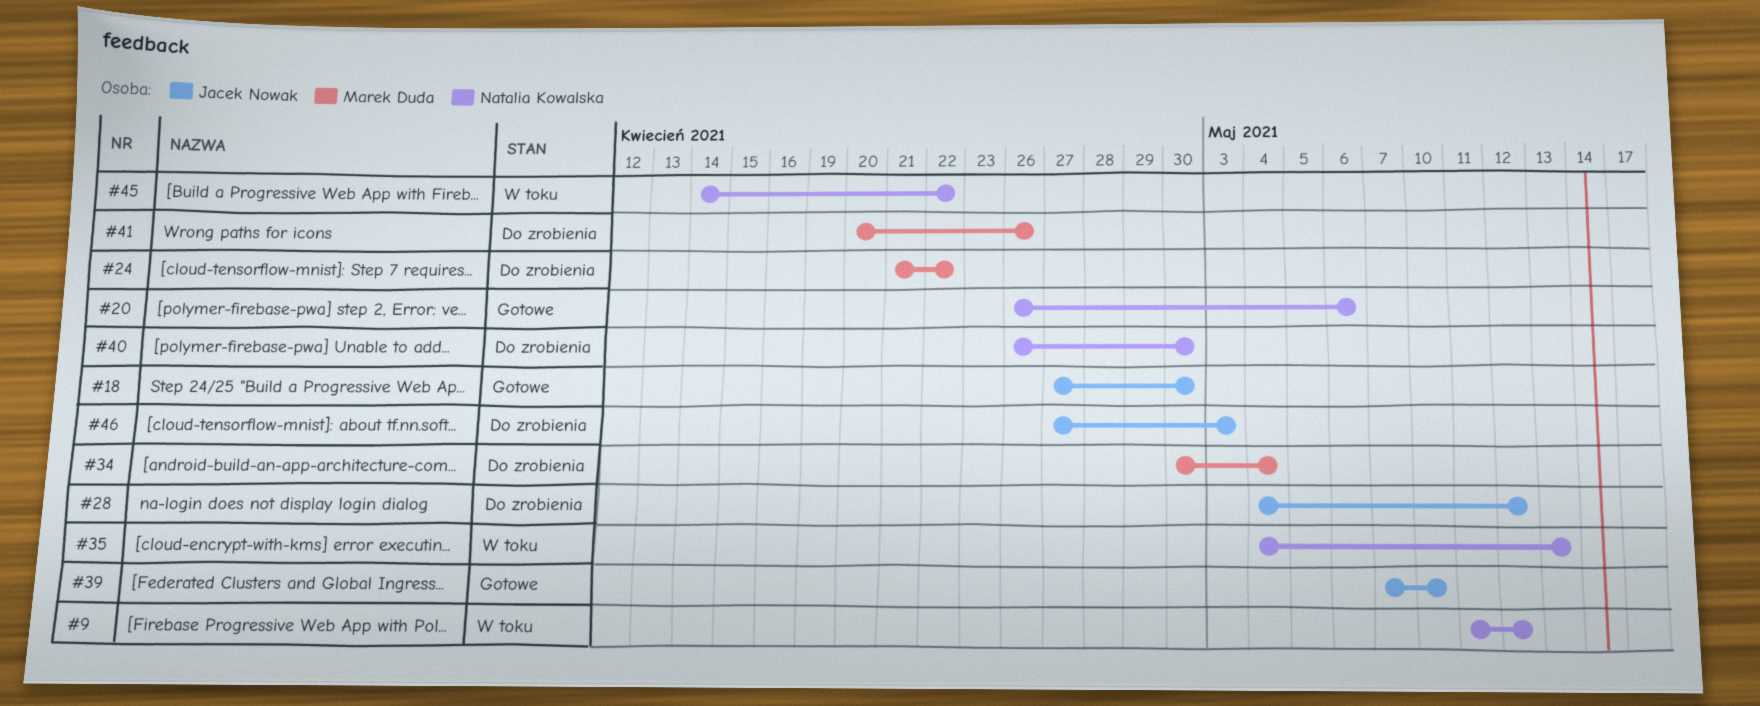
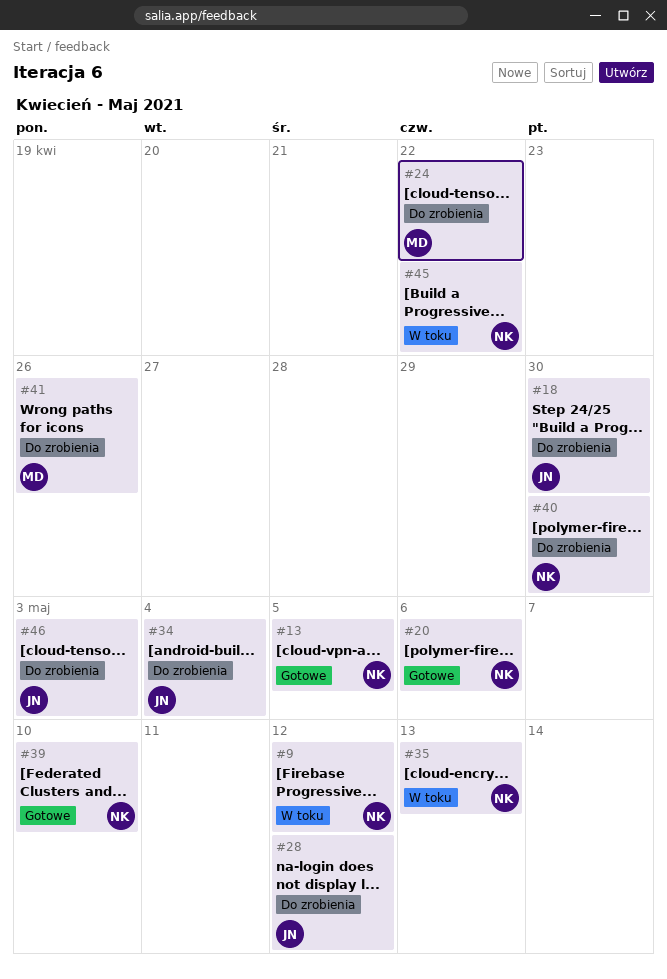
#13: none -> present
#18, status: Gotowe -> Do zrobienia
#34, owner: Marek Duda -> Jacek Nowak
#39, owner: Jacek Nowak -> Natalia Kowalska

